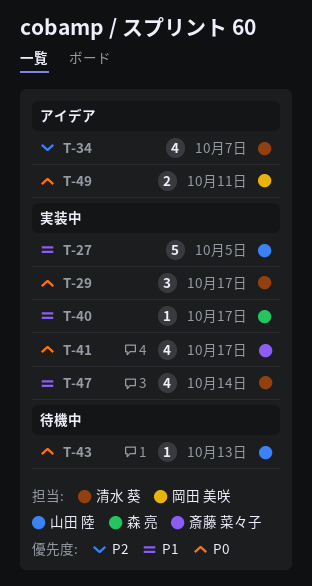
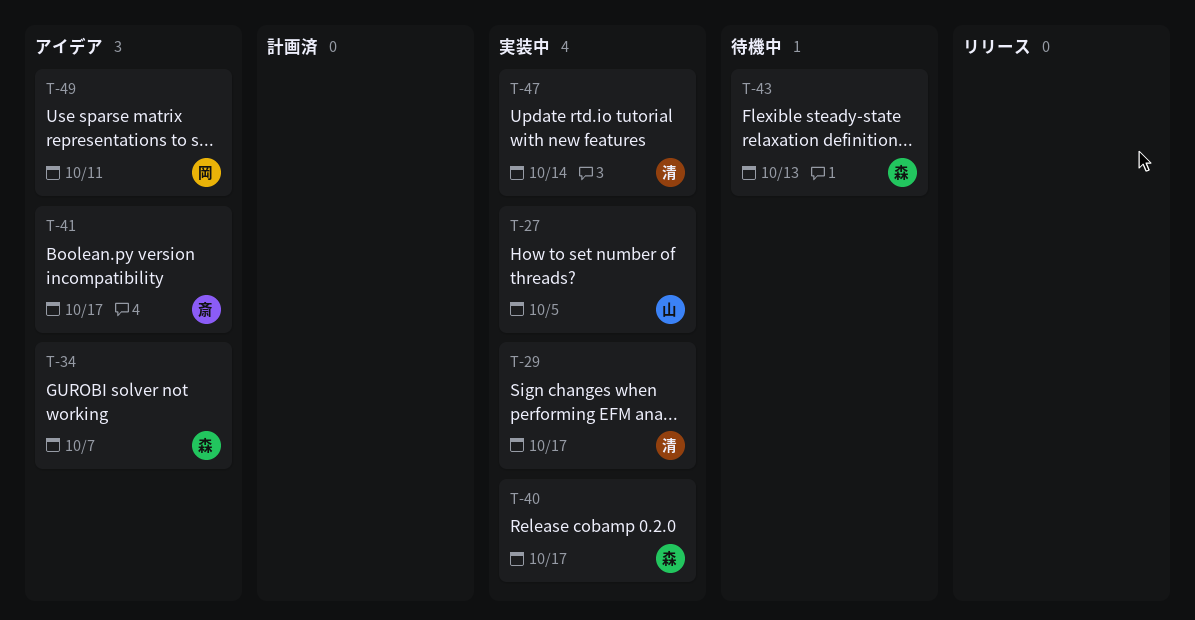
T-34, owner: 清水 葵 -> 森 亮
T-41, status: 実装中 -> アイデア
T-43, owner: 山田 陸 -> 森 亮

